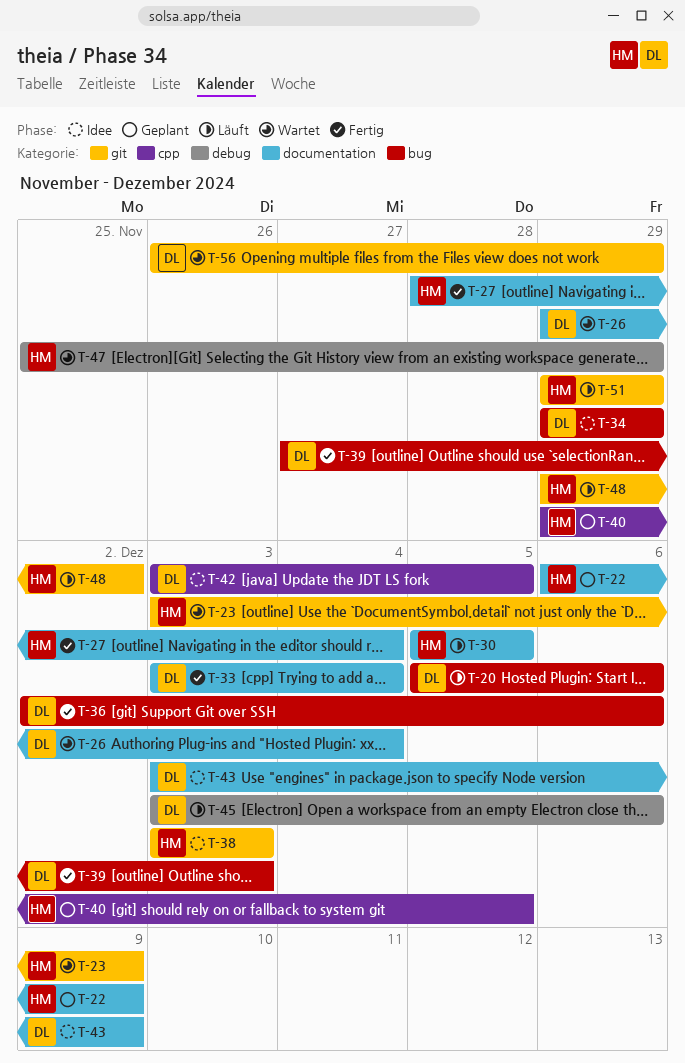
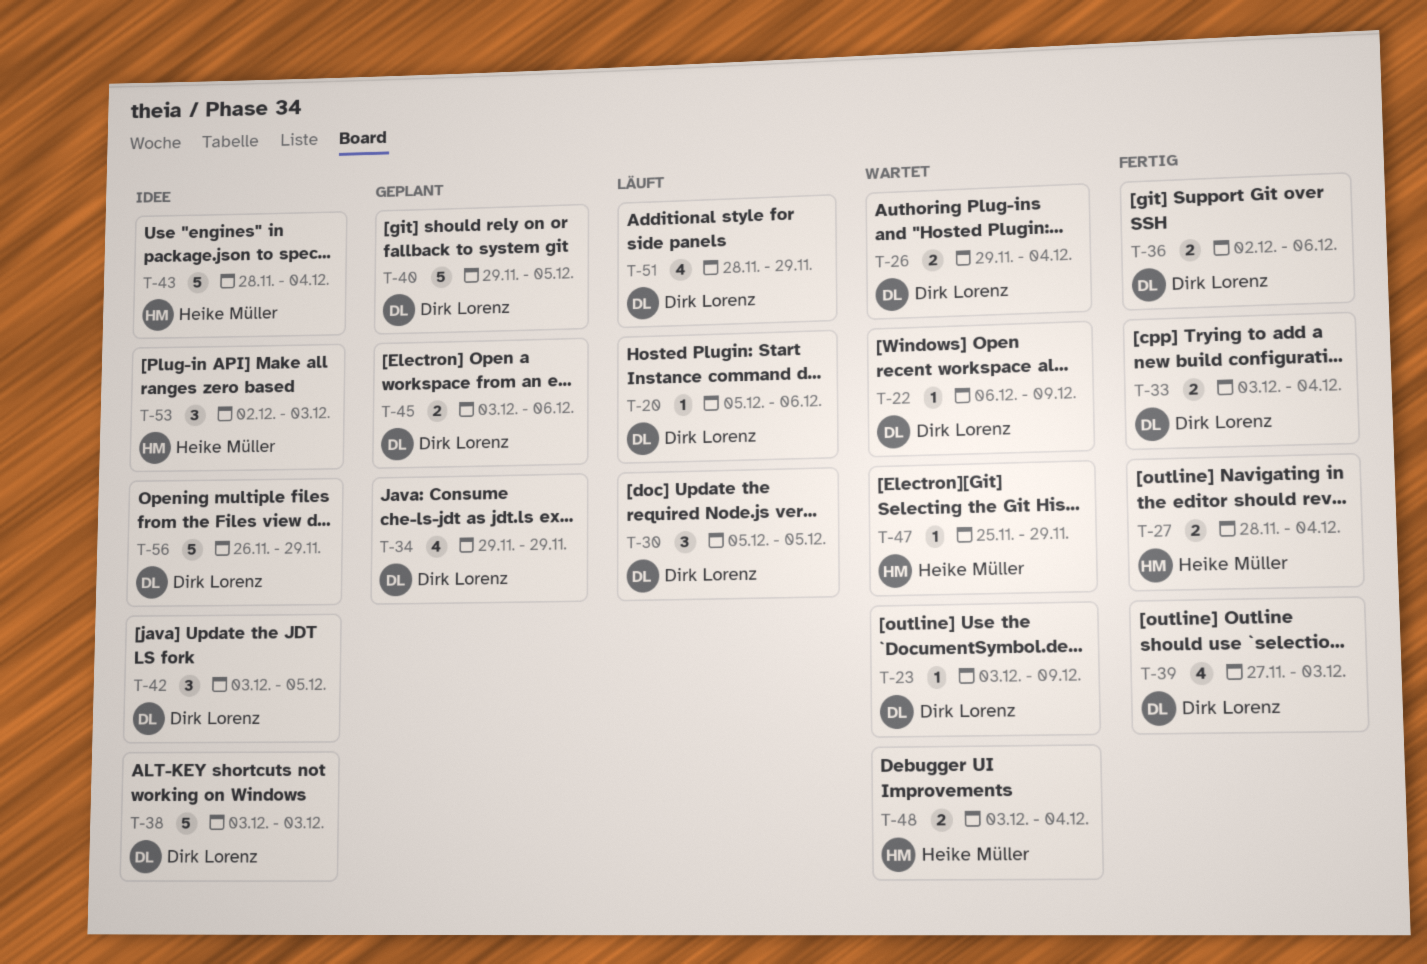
T-22, status: Geplant -> Wartet
T-22, owner: Heike Müller -> Dirk Lorenz
T-23, owner: Heike Müller -> Dirk Lorenz
T-30, owner: Heike Müller -> Dirk Lorenz
T-34, status: Idee -> Geplant
T-38, owner: Heike Müller -> Dirk Lorenz
T-40, owner: Heike Müller -> Dirk Lorenz
T-43, owner: Dirk Lorenz -> Heike Müller
T-43, start: Dec 3 -> Nov 28
T-43, due: Dec 9 -> Dec 4
T-45, status: Läuft -> Geplant
T-48, status: Läuft -> Wartet
T-48, start: Nov 29 -> Dec 3
T-48, due: Dec 2 -> Dec 4
T-51, owner: Heike Müller -> Dirk Lorenz
T-51, start: Nov 29 -> Nov 28
T-53: none -> present
T-56, status: Wartet -> Idee

